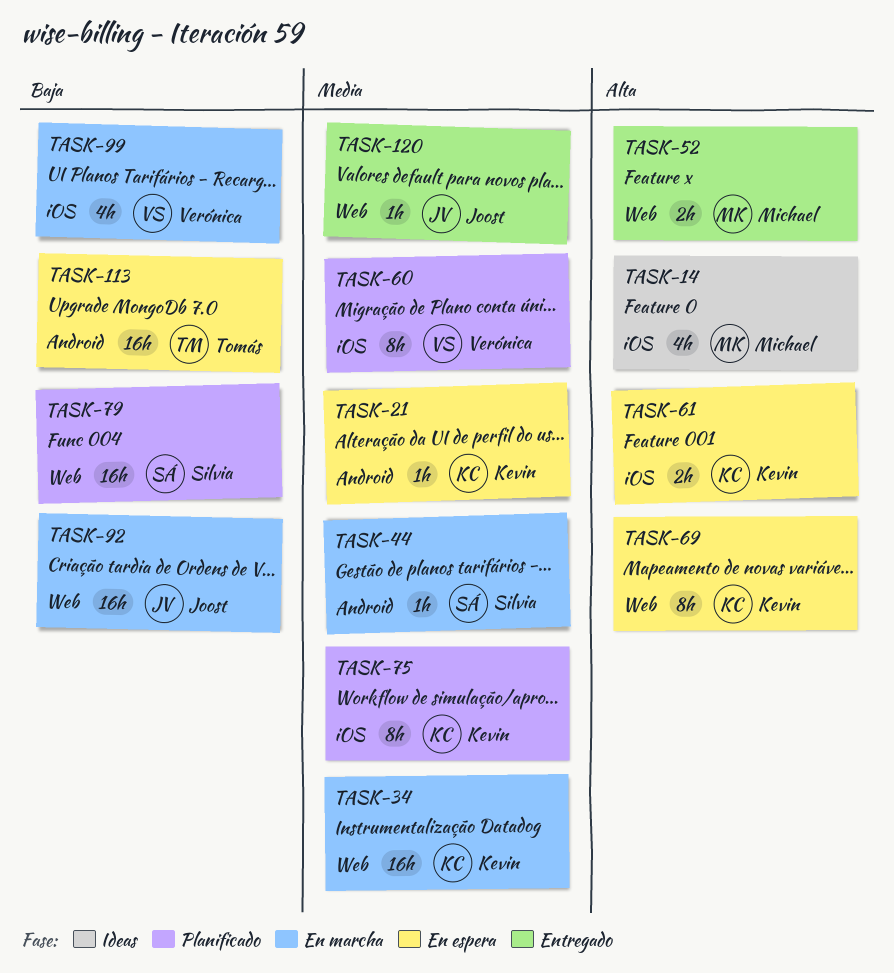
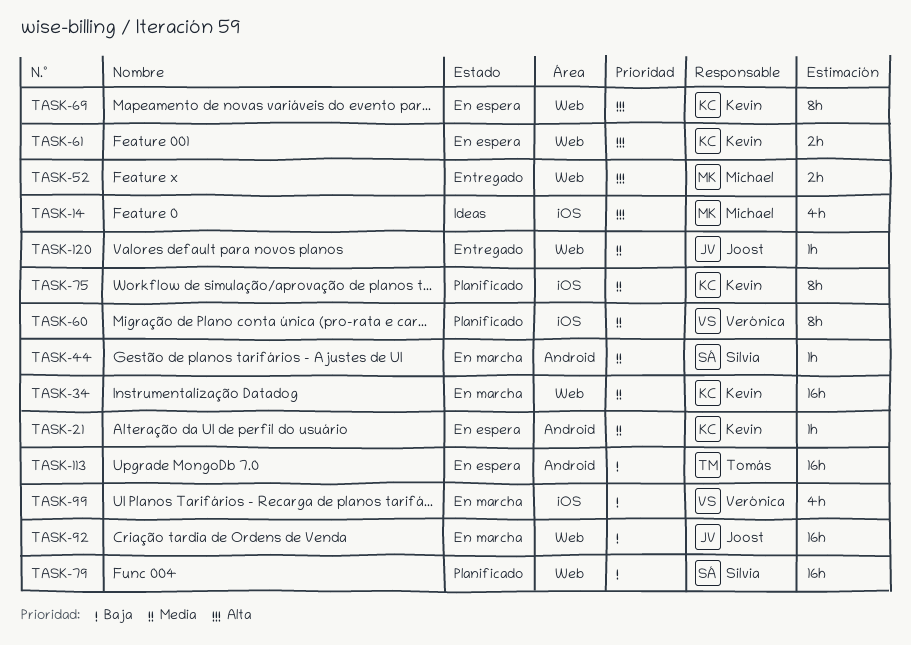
TASK-61, label: iOS -> Web

